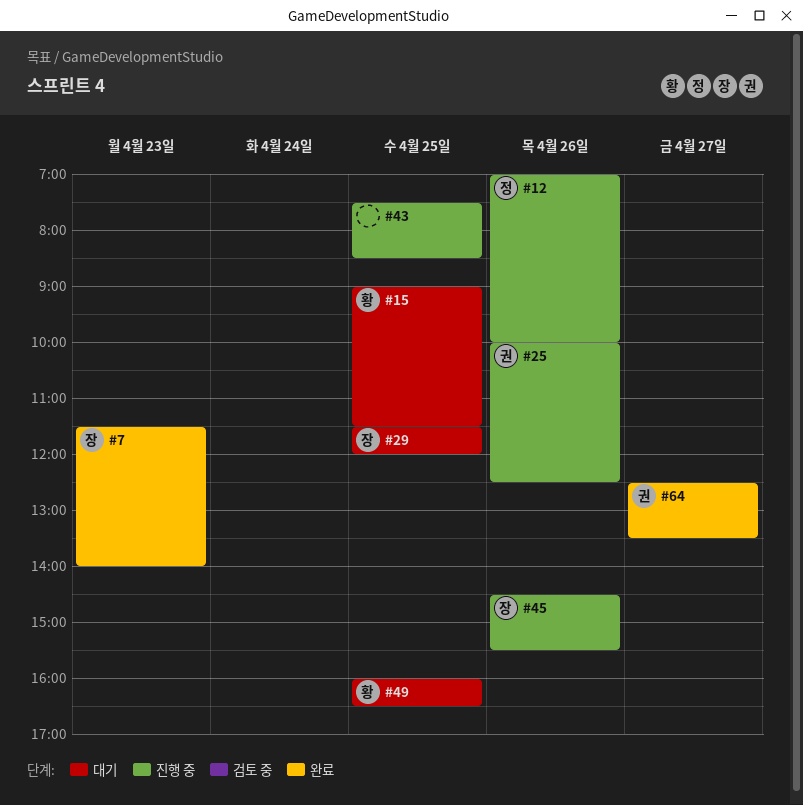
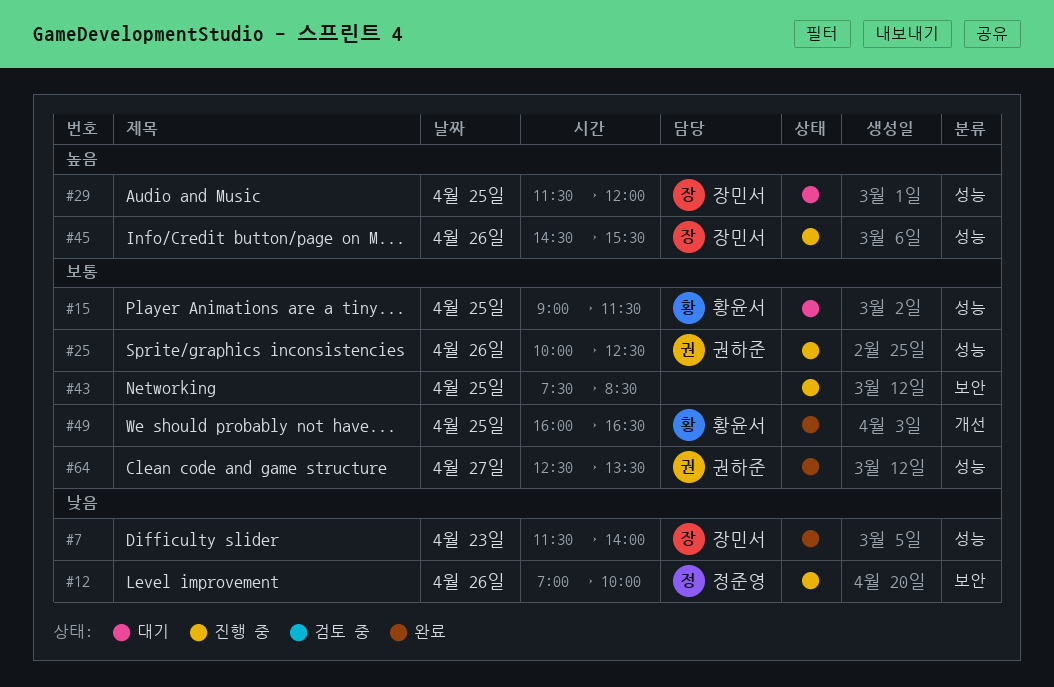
#49, status: 대기 -> 완료

